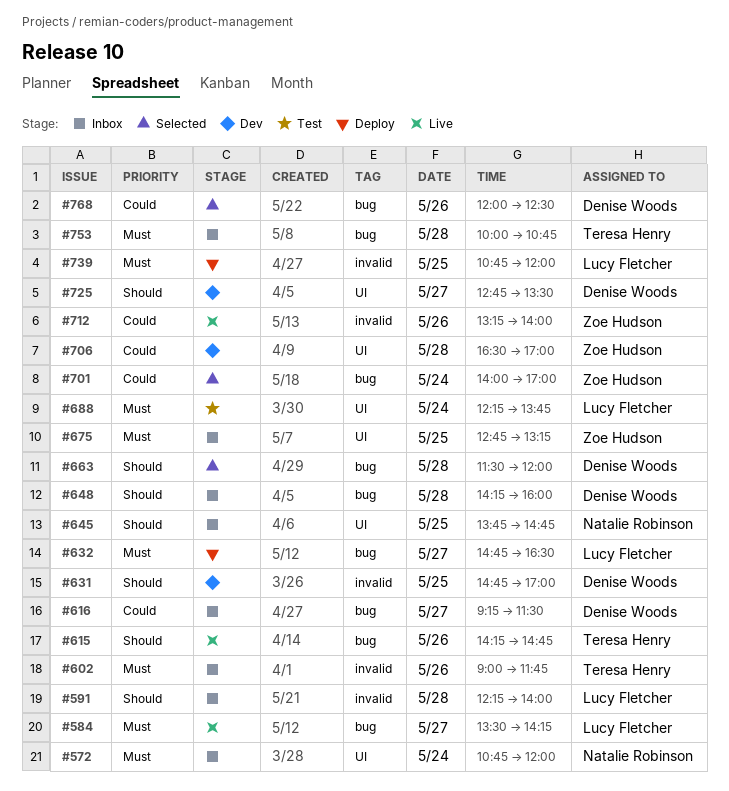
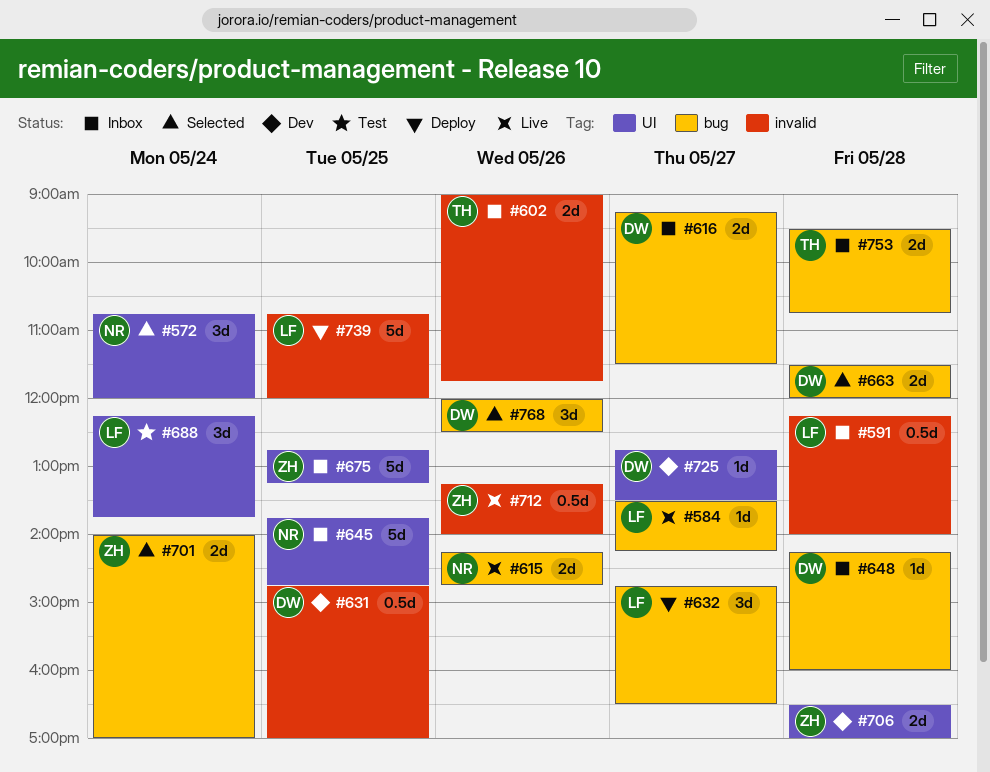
#572, status: Inbox -> Selected
#615, owner: Teresa Henry -> Natalie Robinson
#753, begins: 10:00 -> 09:30

